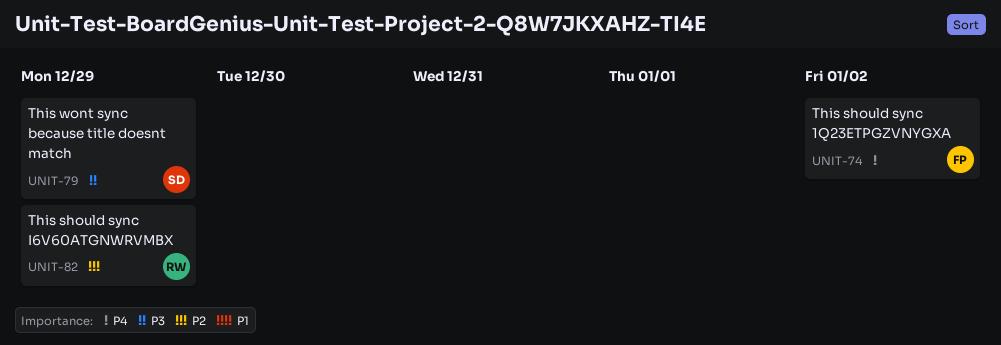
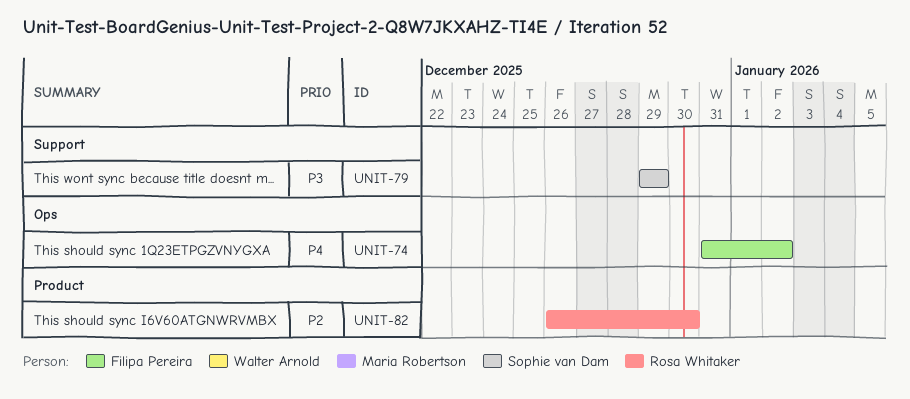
UNIT-82, due: Dec 29 -> Dec 30

